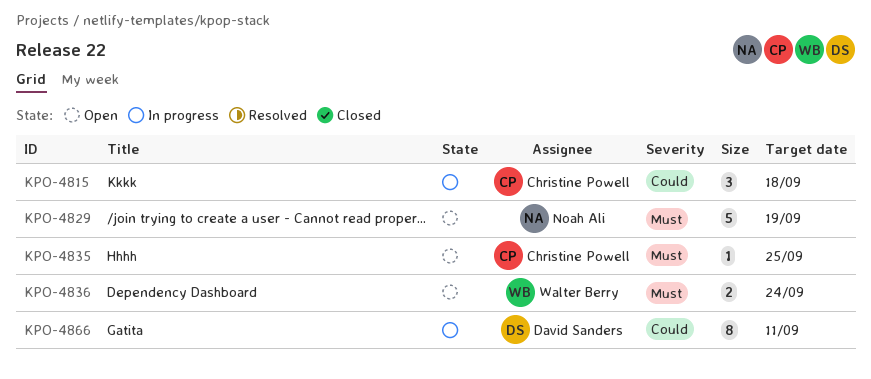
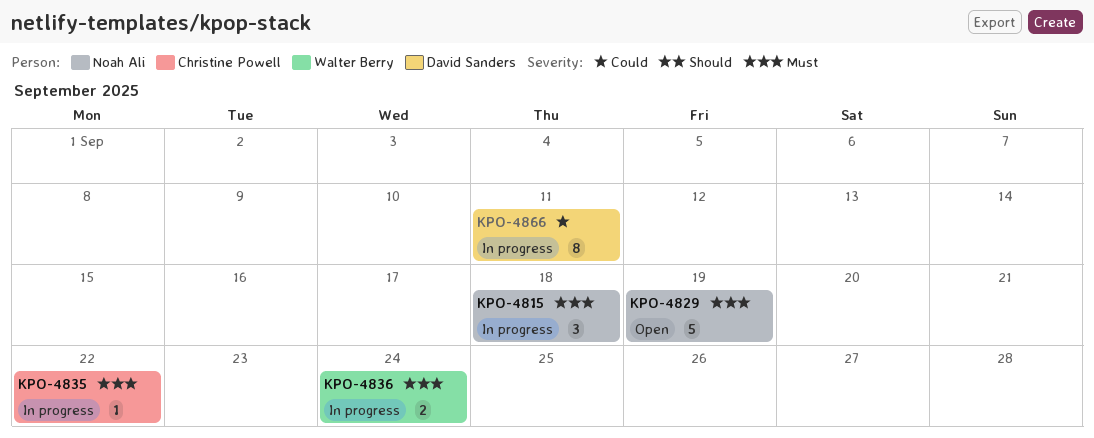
KPO-4815, owner: Christine Powell -> Noah Ali
KPO-4815, priority: Could -> Must
KPO-4835, status: Open -> In progress
KPO-4835, due: Sep 25 -> Sep 22
KPO-4836, status: Open -> In progress

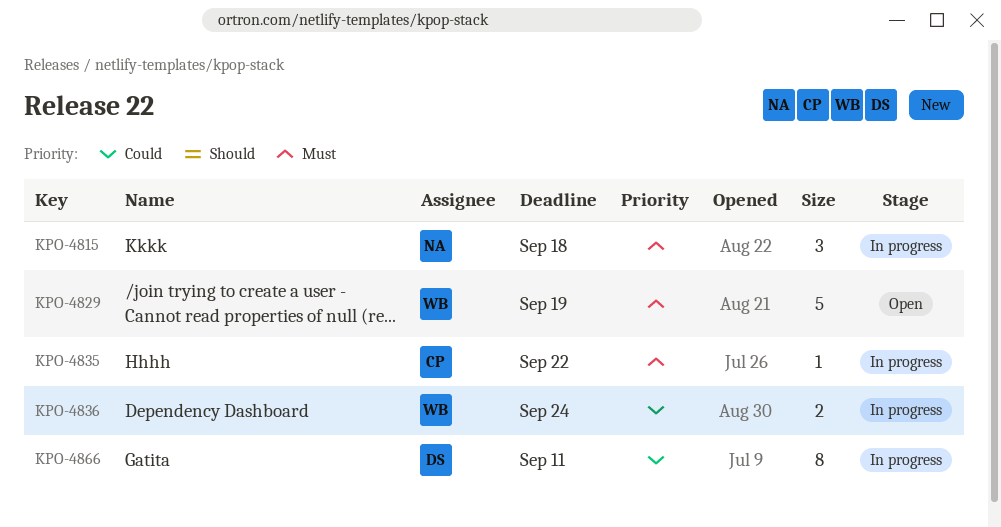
KPO-4829, owner: Noah Ali -> Walter Berry
KPO-4836, priority: Must -> Could

